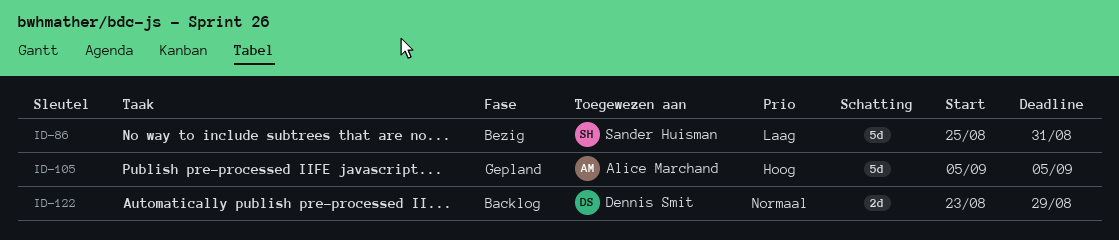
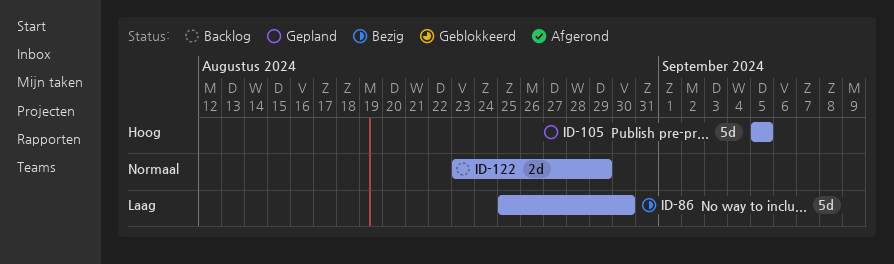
ID-86, due: Aug 31 -> Aug 30

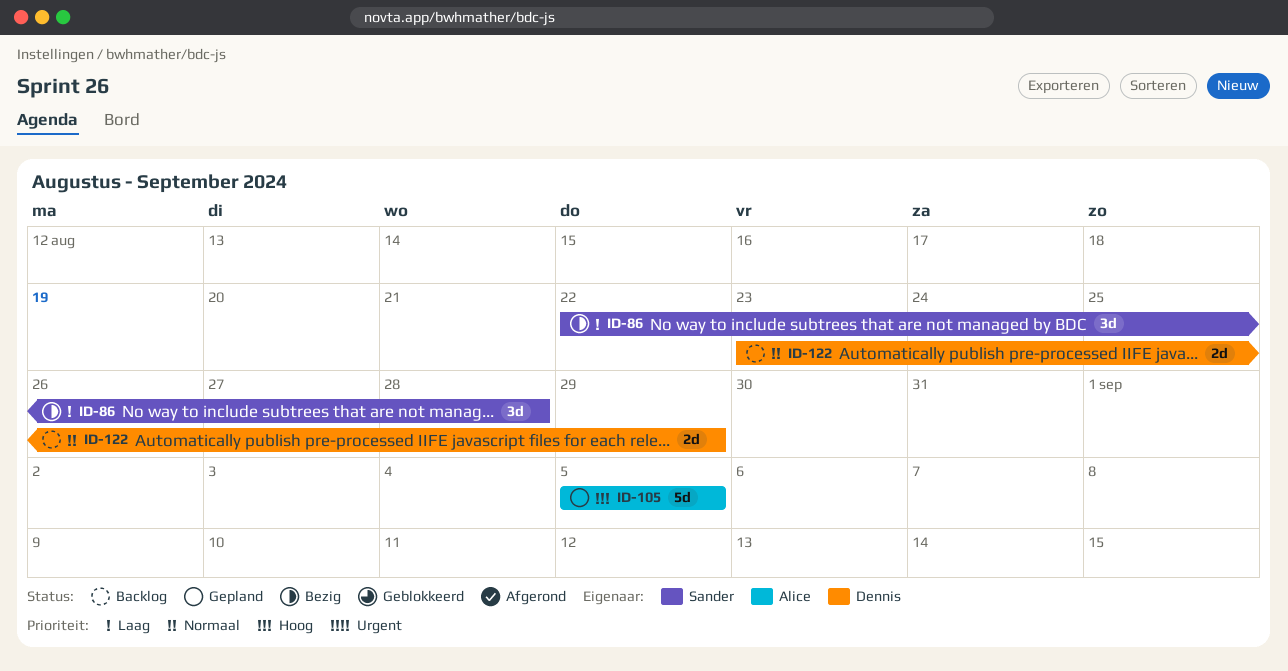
ID-86, estimate: 5d -> 3d
ID-86, start: Aug 25 -> Aug 22
ID-86, due: Aug 30 -> Aug 28

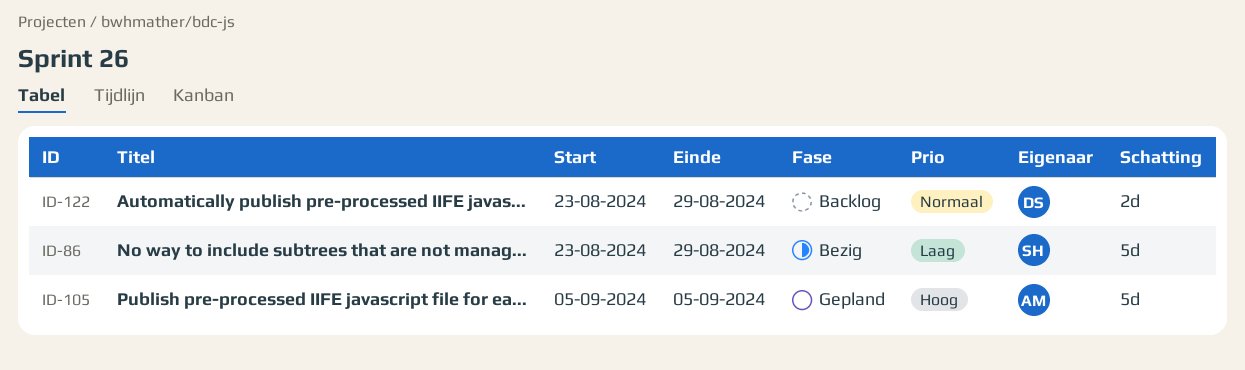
ID-86, estimate: 3d -> 5d
ID-86, start: Aug 22 -> Aug 23
ID-86, due: Aug 28 -> Aug 29

